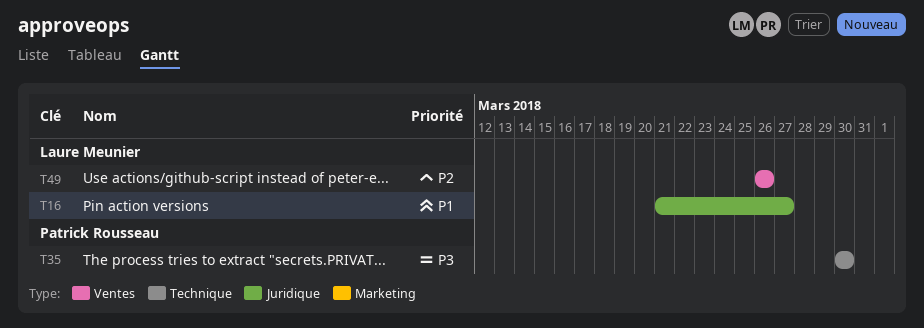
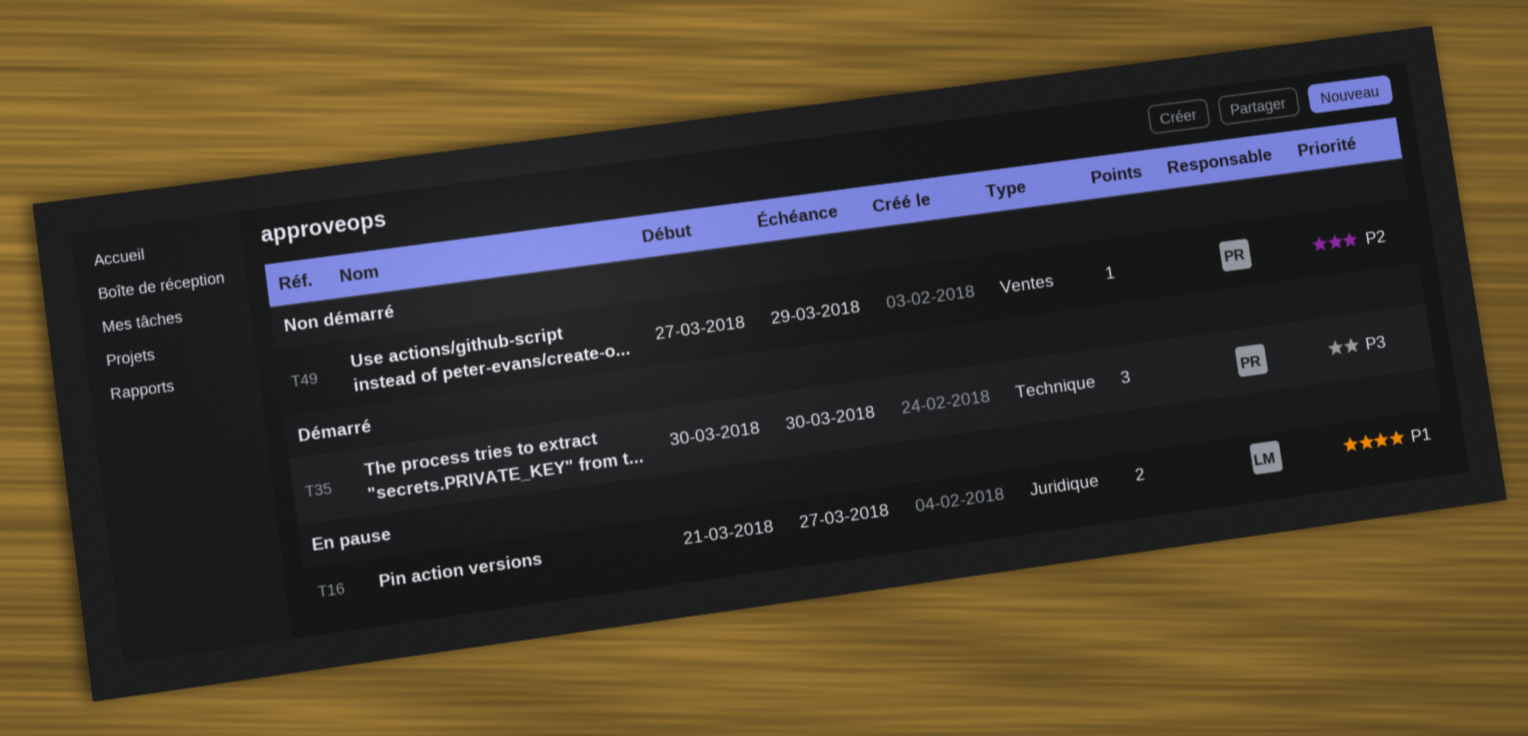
T49, owner: Laure Meunier -> Patrick Rousseau
T49, start: Mar 26 -> Mar 27
T49, due: Mar 26 -> Mar 29

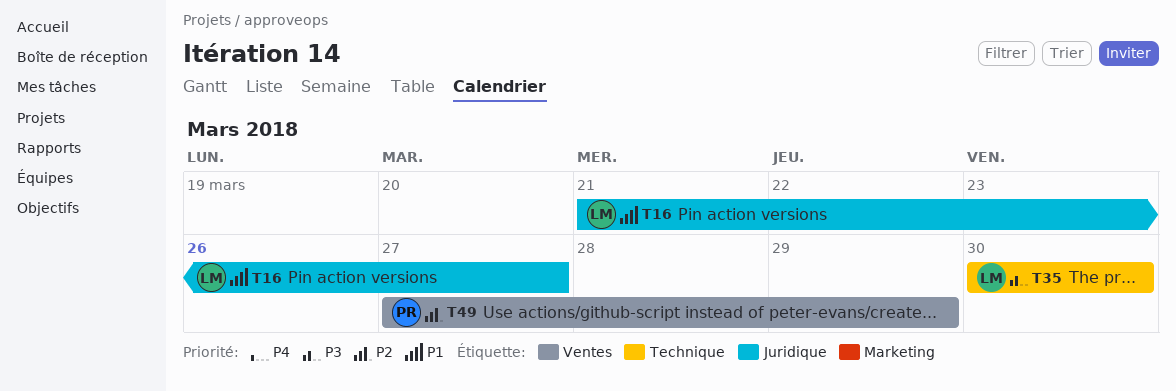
T35, owner: PR -> LM

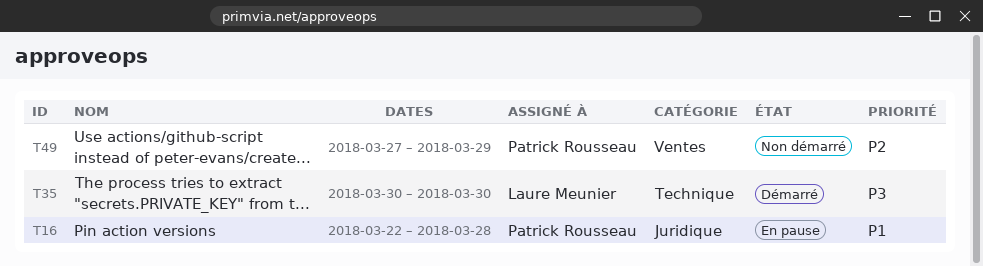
T16, owner: Laure Meunier -> Patrick Rousseau
T16, start: Mar 21 -> Mar 22
T16, due: Mar 27 -> Mar 28

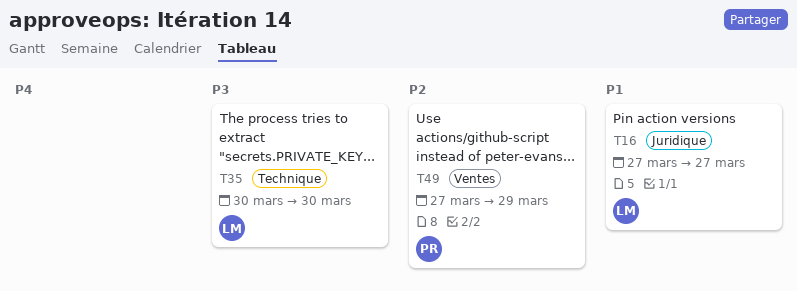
T16, owner: Patrick Rousseau -> Laure Meunier
T16, start: Mar 22 -> Mar 27
T16, due: Mar 28 -> Mar 27

